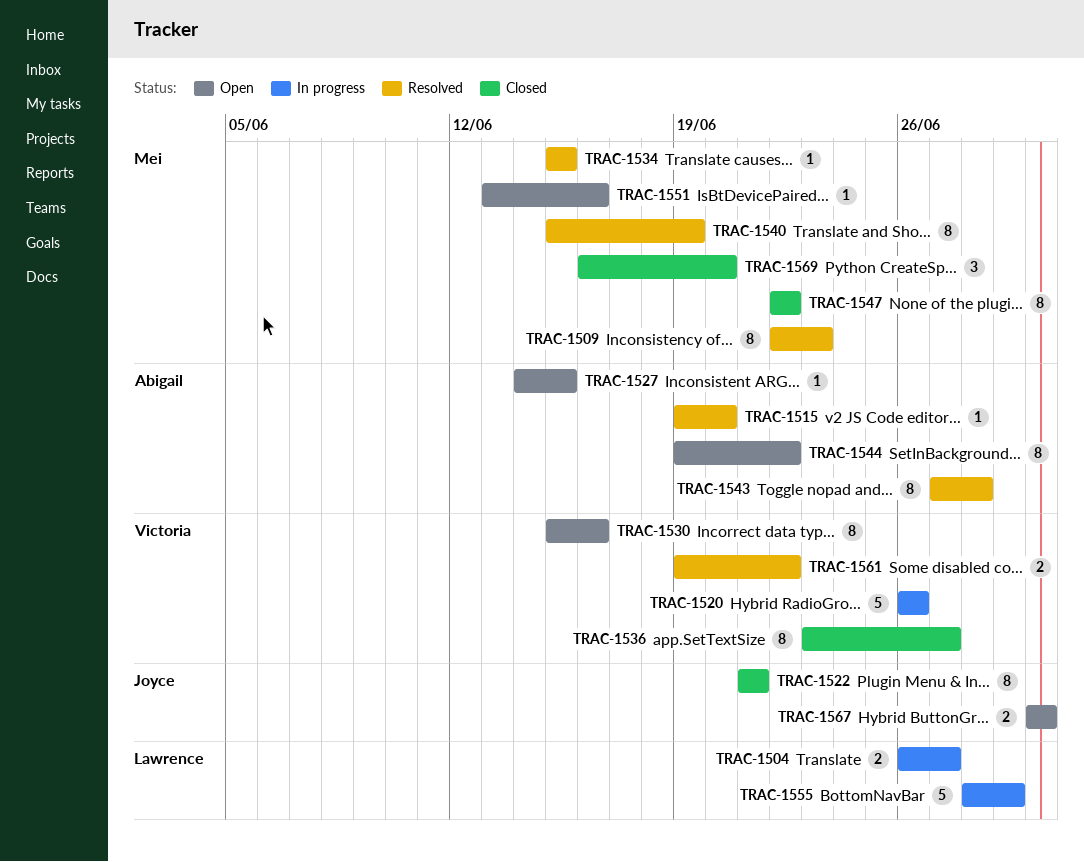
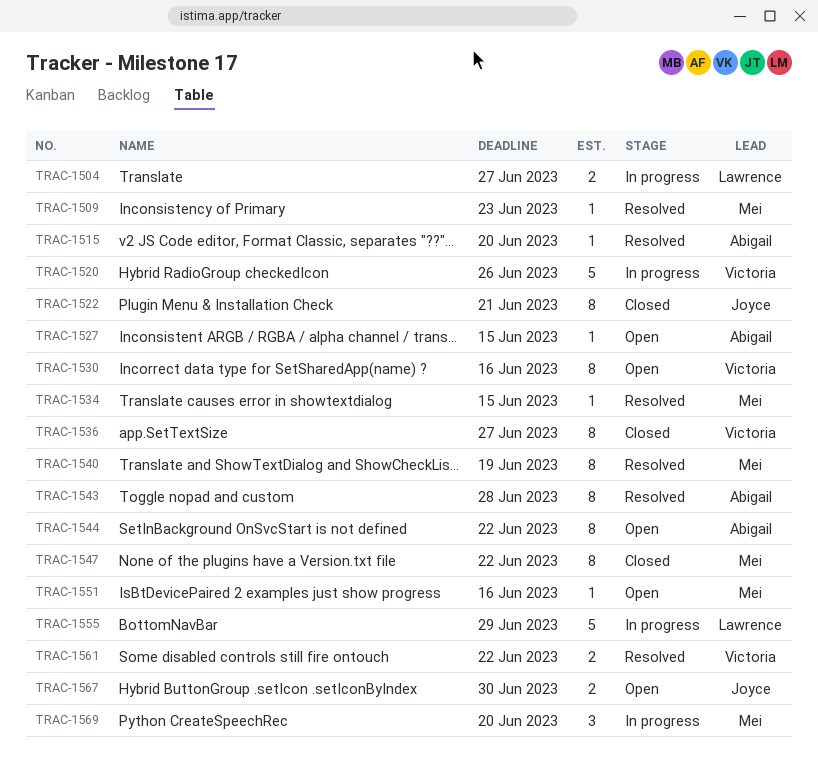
TRAC-1509, estimate: 8 -> 1
TRAC-1569, status: Closed -> In progress

